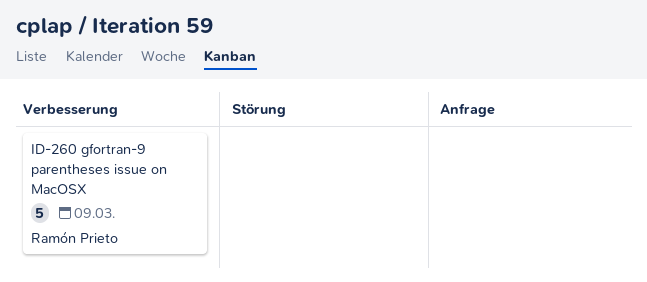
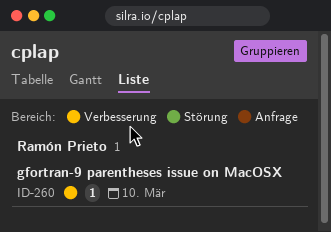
ID-260, estimate: 5 -> 1
ID-260, due: Mar 9 -> Mar 10

